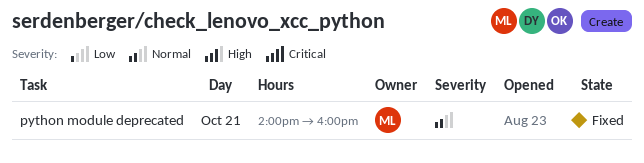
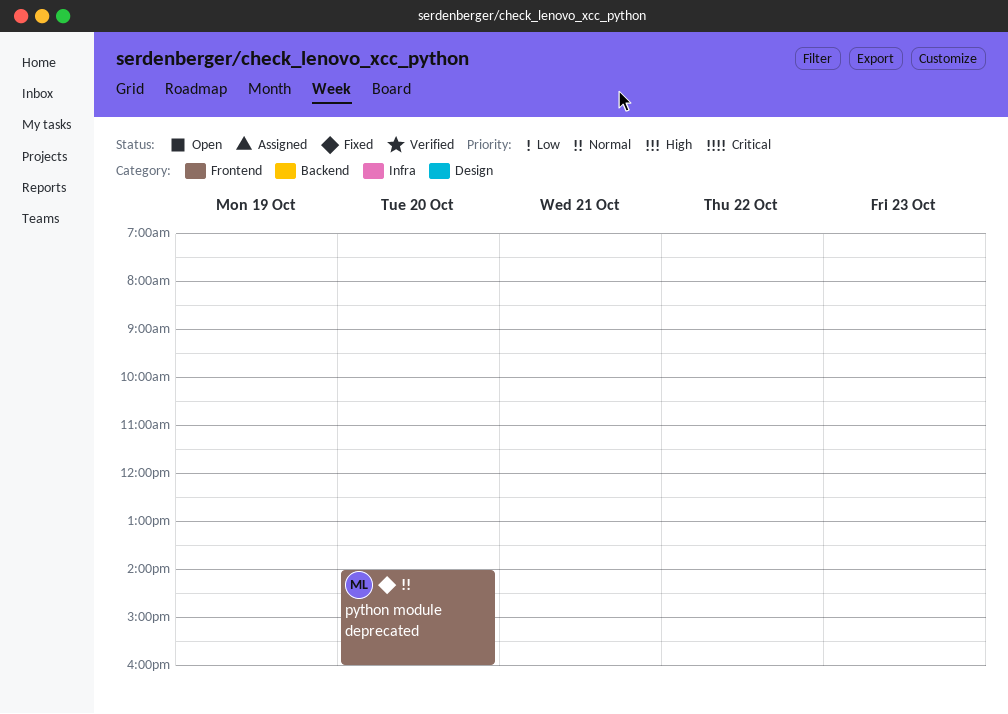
python module deprecated, day: Oct 21 -> Oct 20

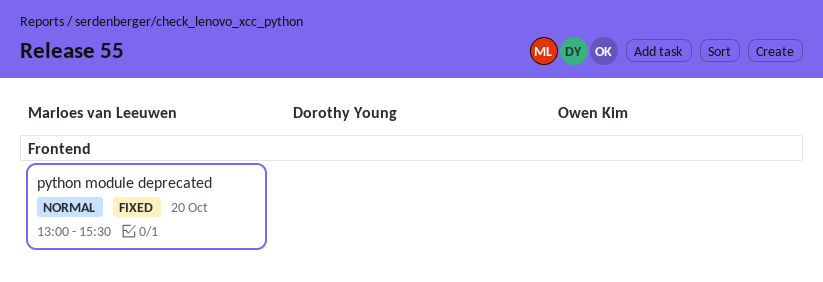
python module deprecated, begins: 14:00 -> 13:00
python module deprecated, ends: 16:00 -> 15:30

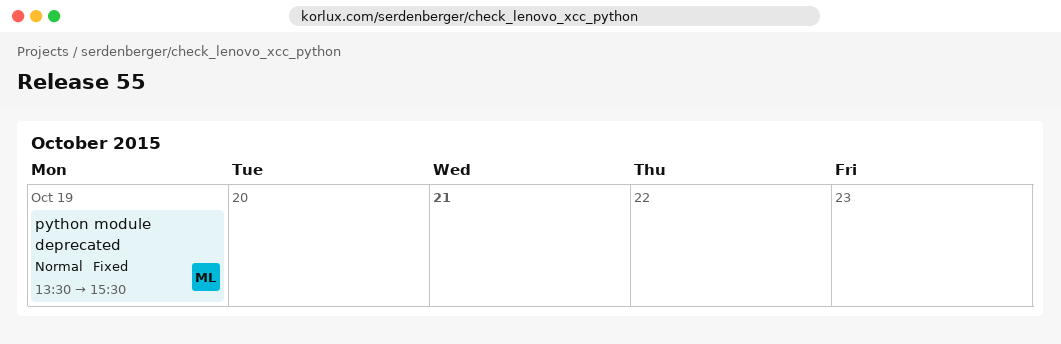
python module deprecated, day: Oct 20 -> Oct 19
python module deprecated, begins: 13:00 -> 13:30

